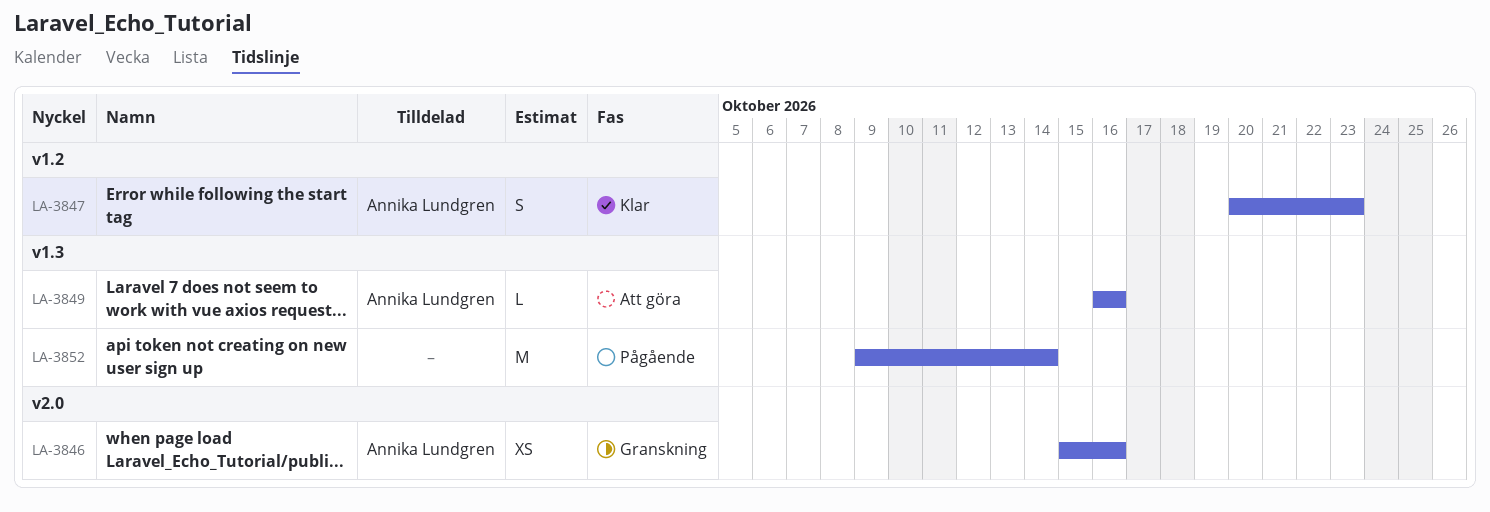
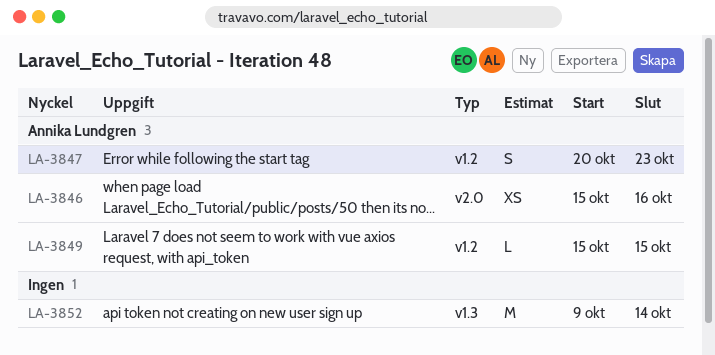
LA-3849, label: v1.3 -> v1.2
LA-3849, start: Oct 16 -> Oct 15
LA-3849, due: Oct 16 -> Oct 15

